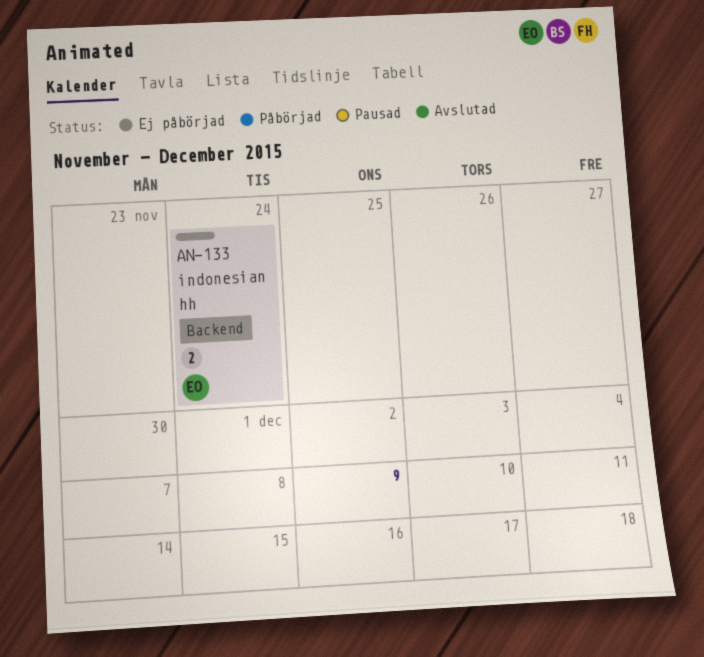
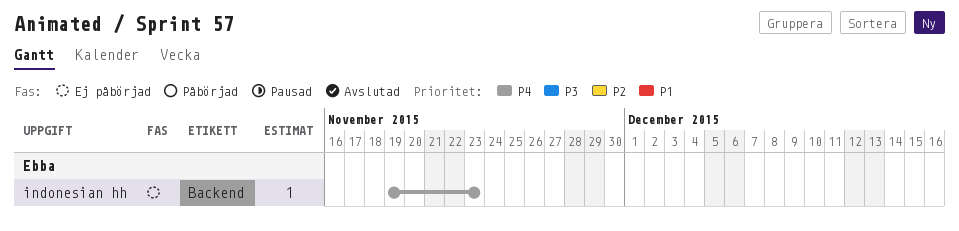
indonesian hh, estimate: 2 -> 1
indonesian hh, due: Nov 24 -> Nov 23

